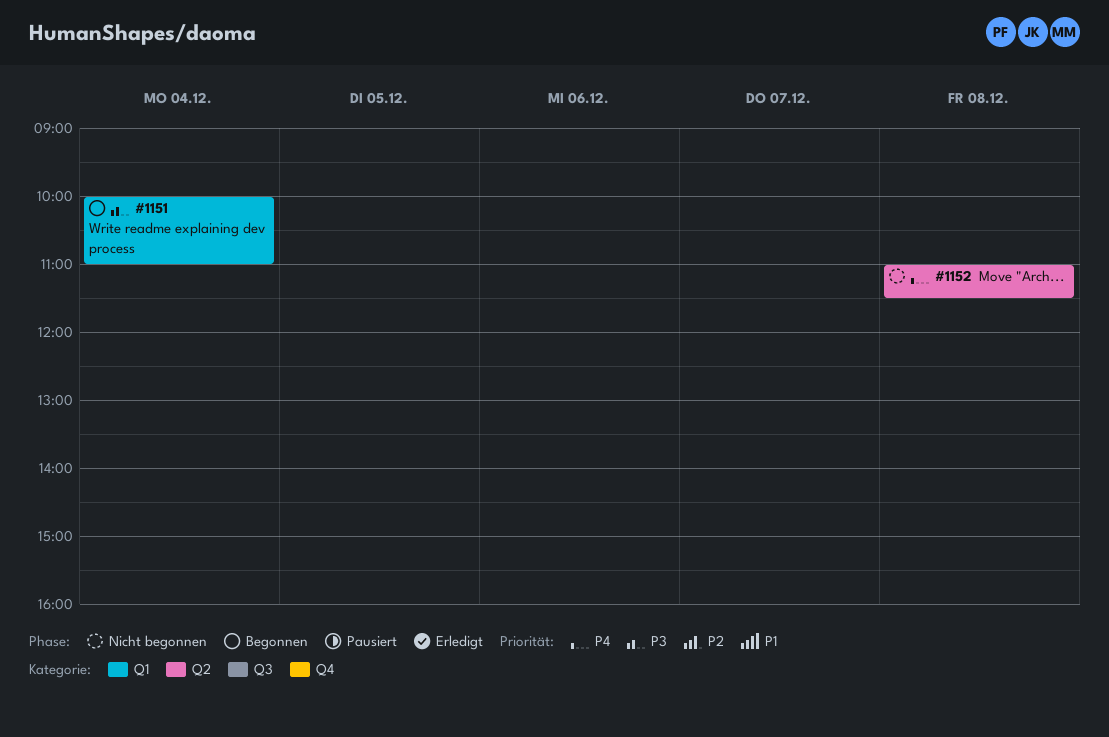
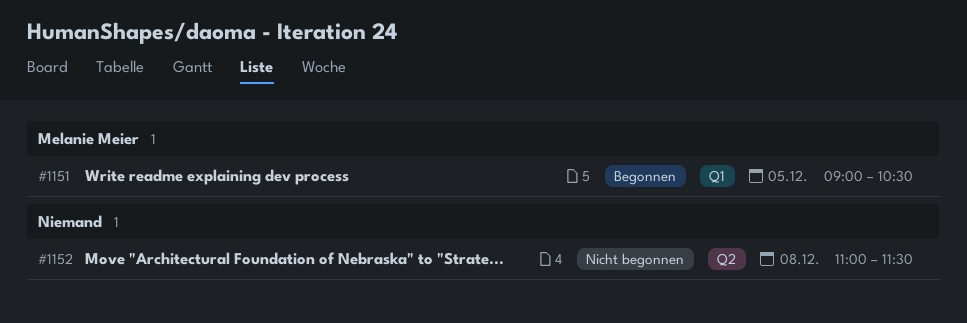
#1151, day: Dec 4 -> Dec 5
#1151, begins: 10:00 -> 09:00
#1151, ends: 11:00 -> 10:30

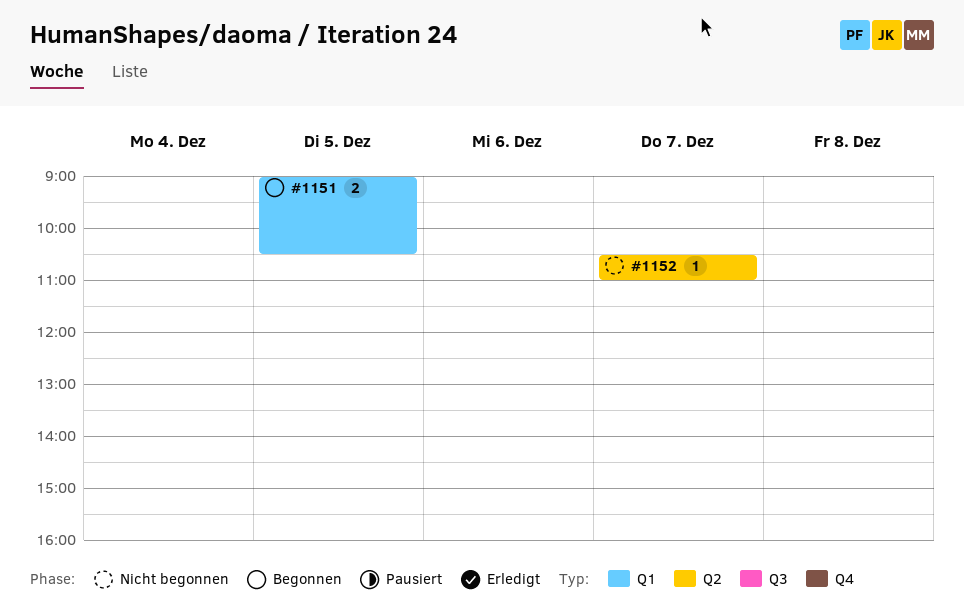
#1152, day: Dec 8 -> Dec 7
#1152, begins: 11:00 -> 10:30
#1152, ends: 11:30 -> 11:00

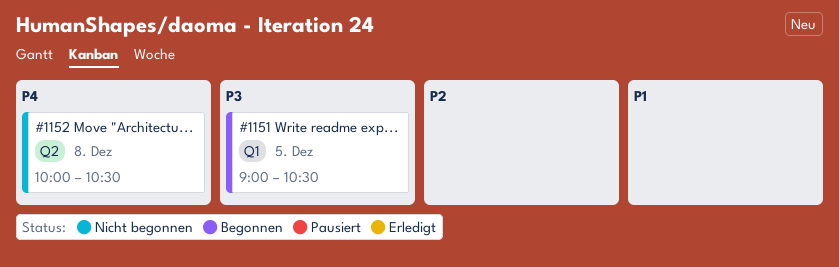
#1152, day: Dec 7 -> Dec 8
#1152, begins: 10:30 -> 10:00
#1152, ends: 11:00 -> 10:30

